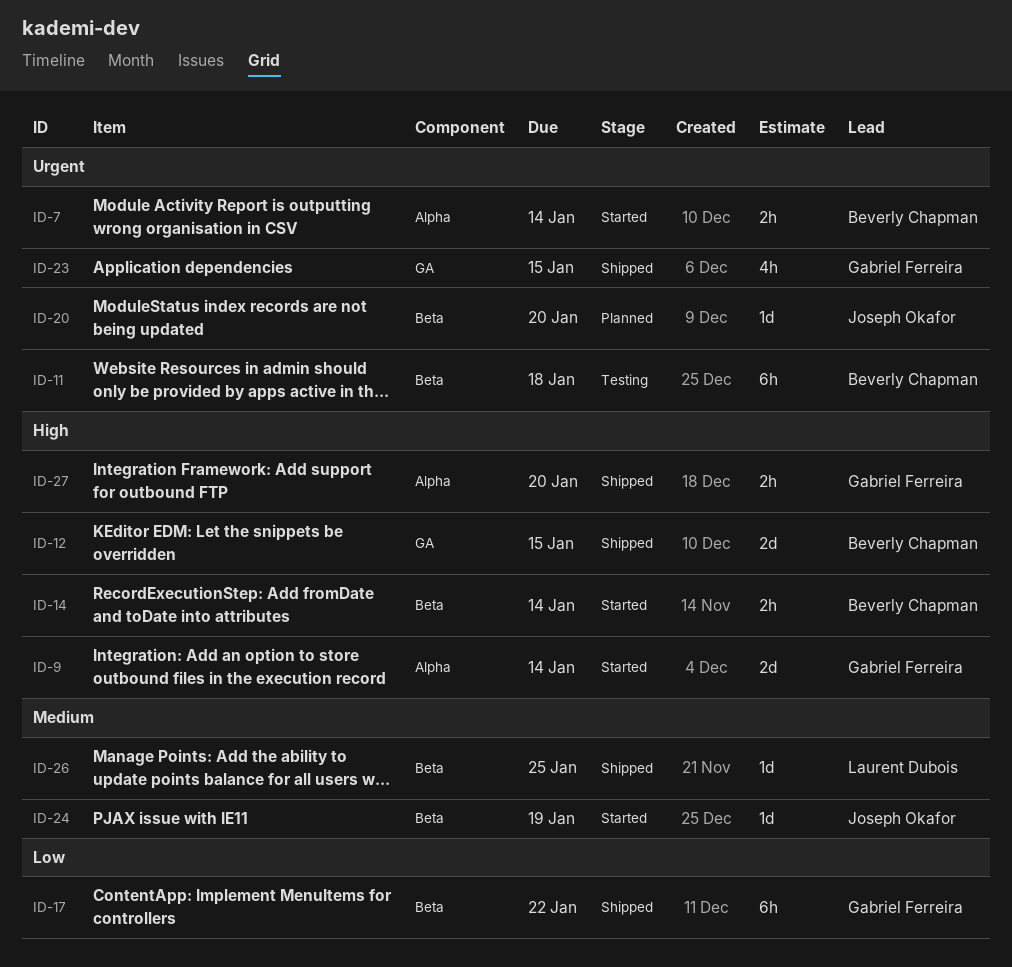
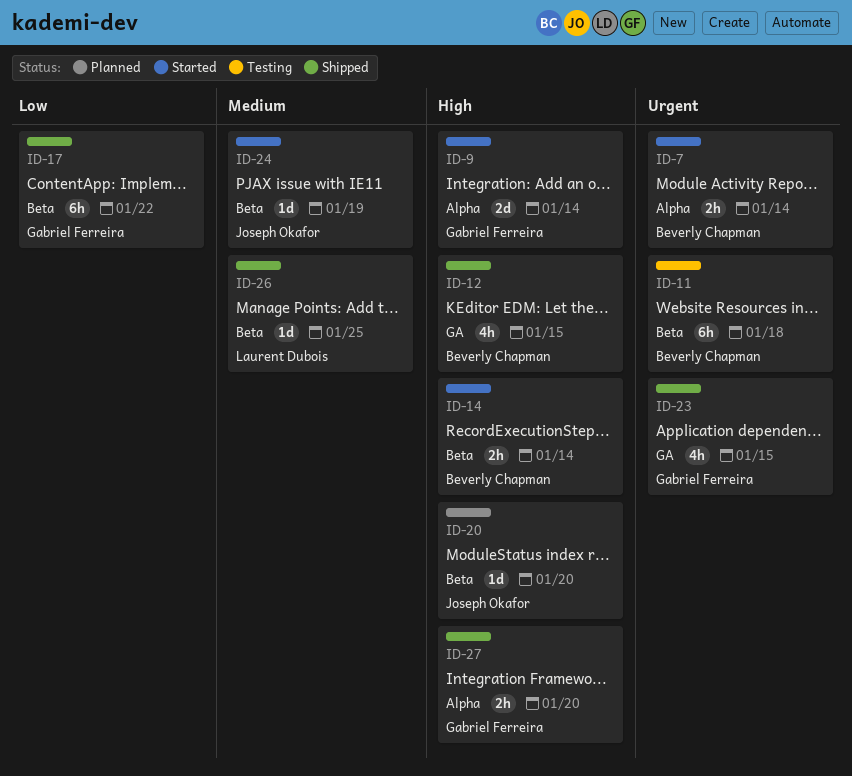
ID-12, estimate: 2d -> 4h
ID-20, priority: Urgent -> High

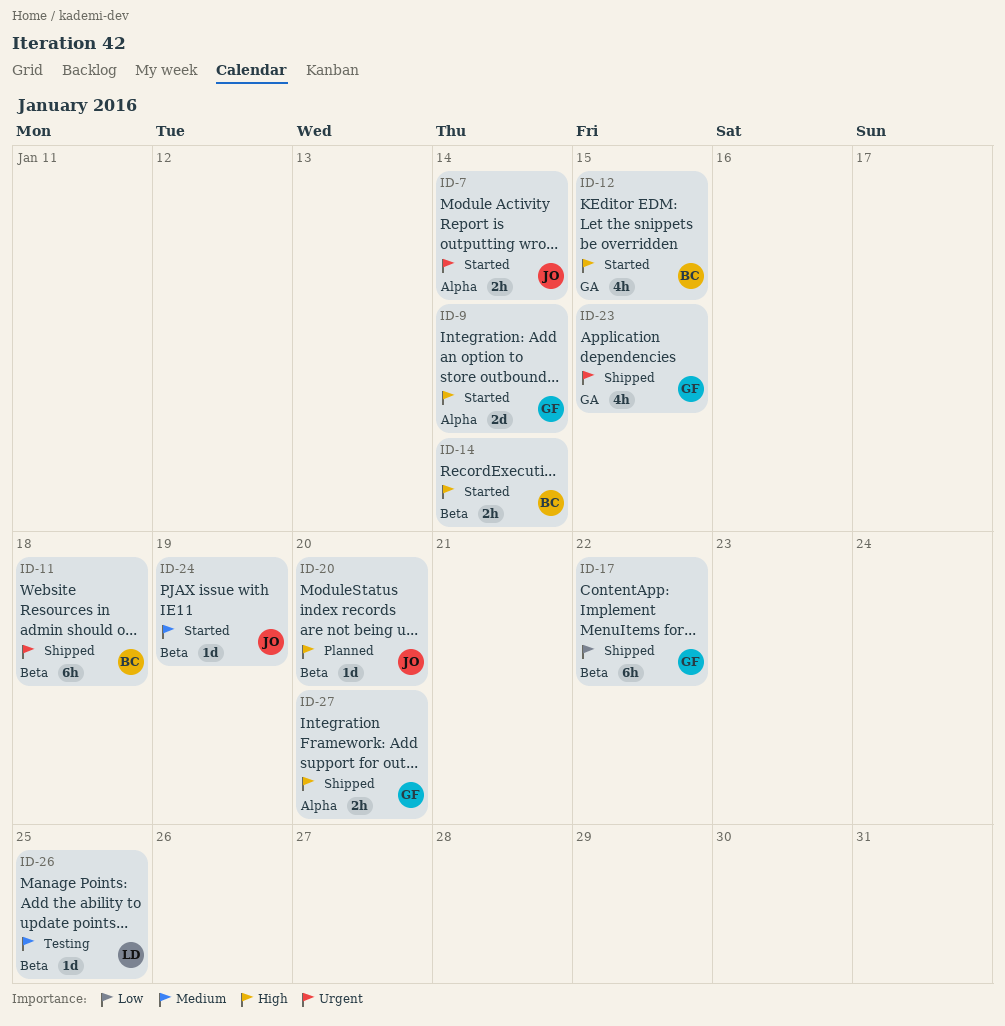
ID-7, owner: Beverly Chapman -> Joseph Okafor
ID-11, status: Testing -> Shipped
ID-12, status: Shipped -> Started
ID-26, status: Shipped -> Testing

